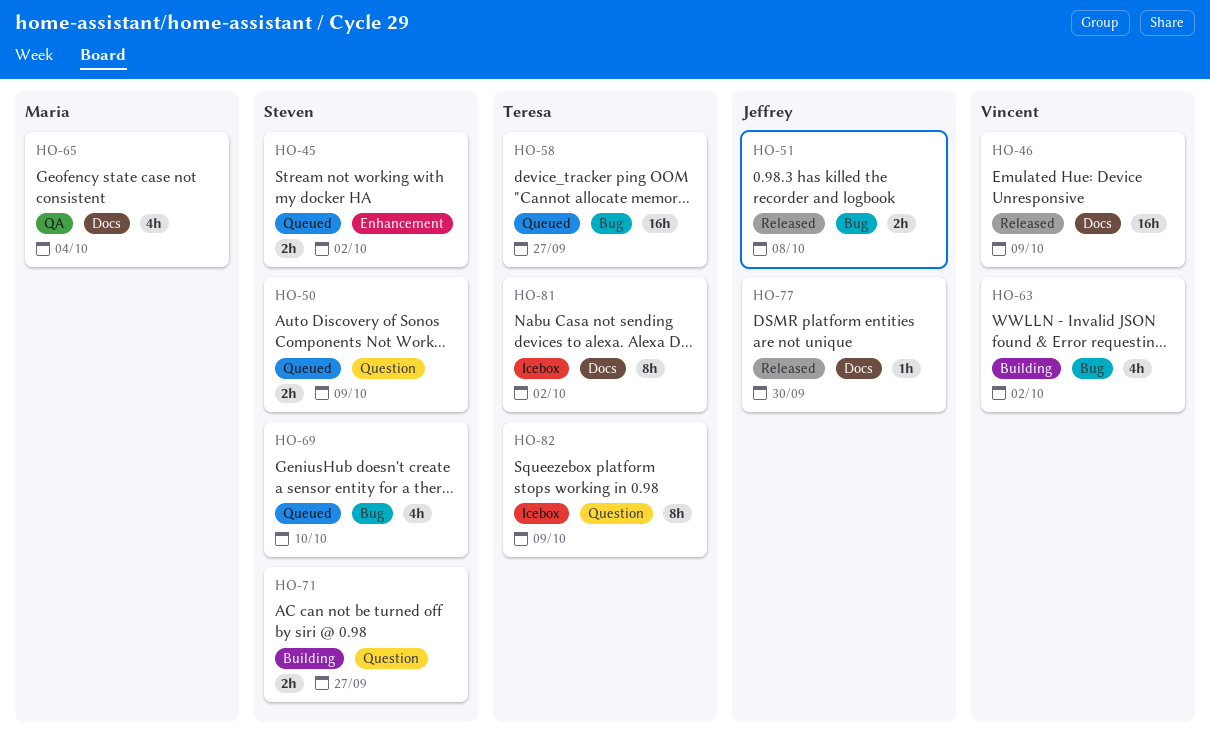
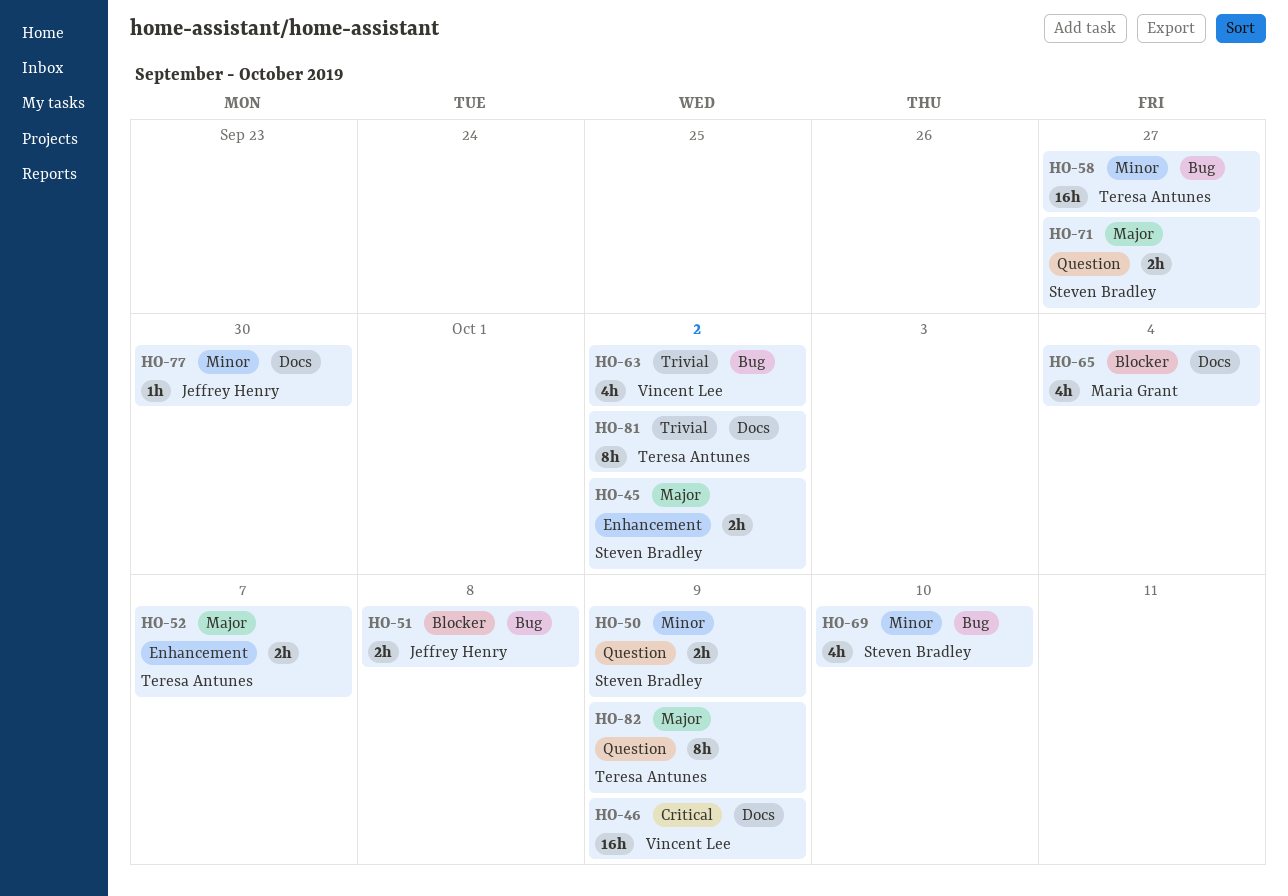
HO-52: none -> present

